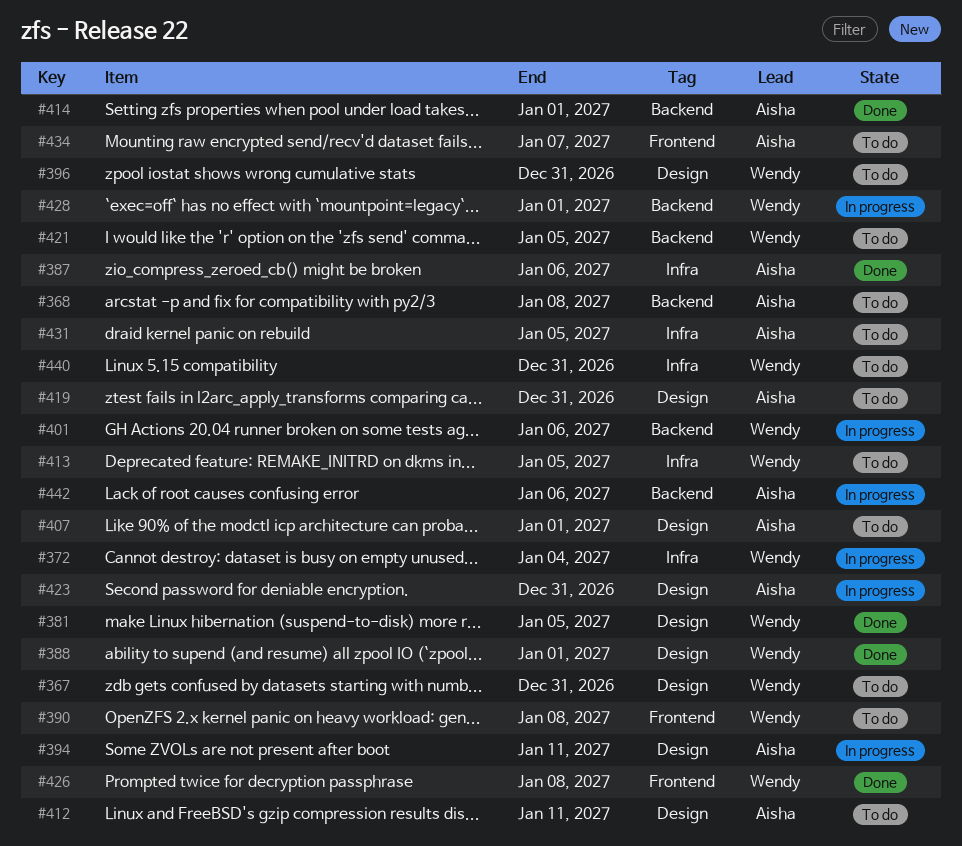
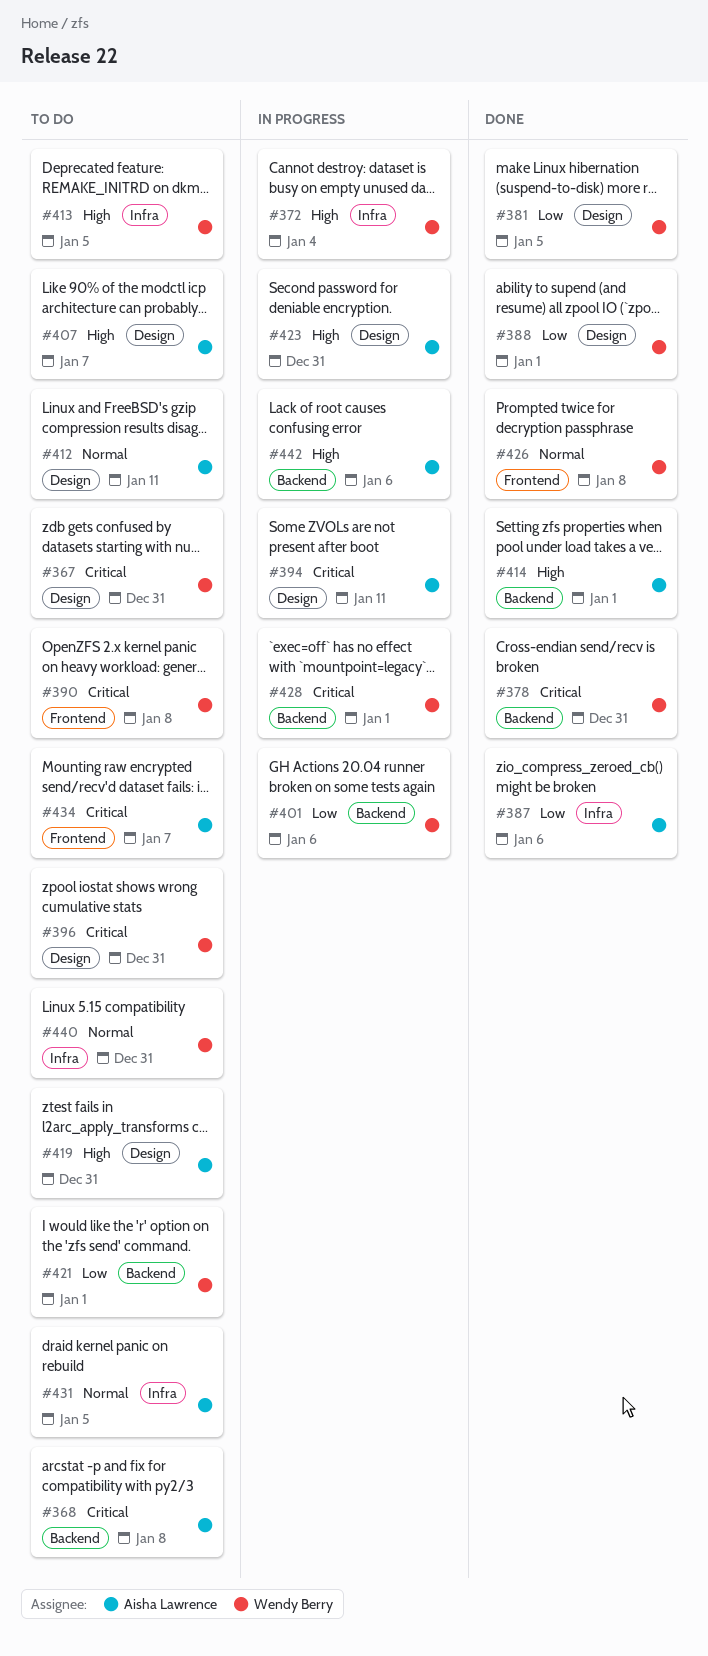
#378: none -> present
#407, due: Jan 1 -> Jan 7
#421, due: Jan 5 -> Jan 1

